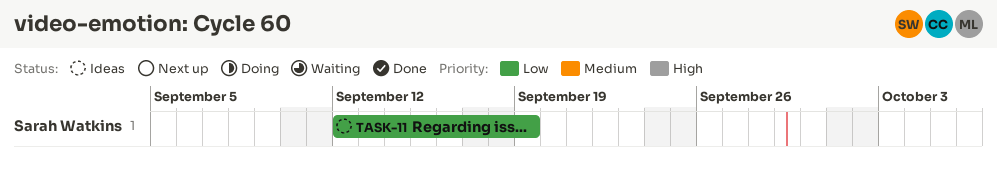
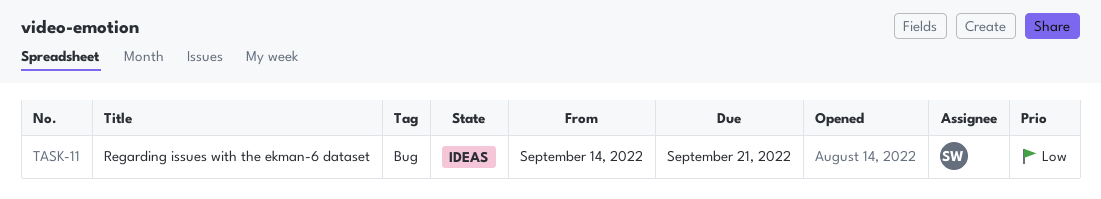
TASK-11, start: Sep 12 -> Sep 14
TASK-11, due: Sep 19 -> Sep 21

